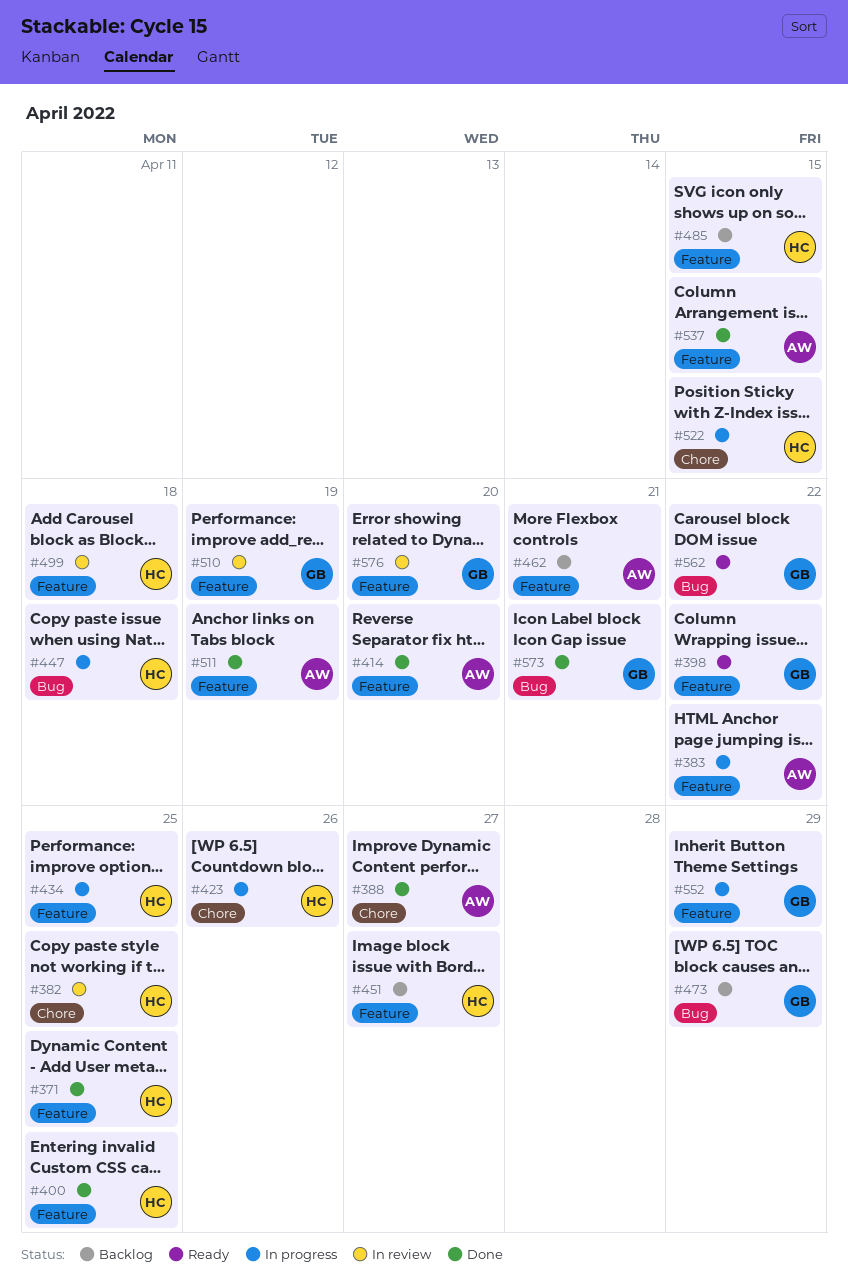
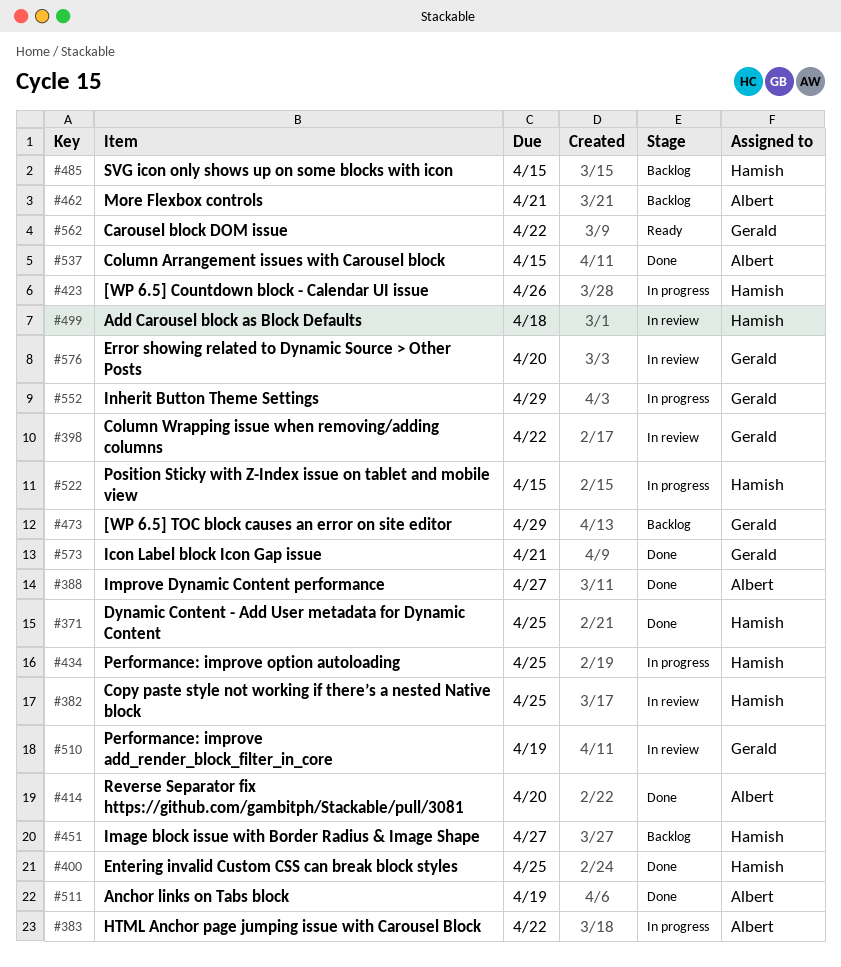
#398, status: Ready -> In review
#447: present -> none

